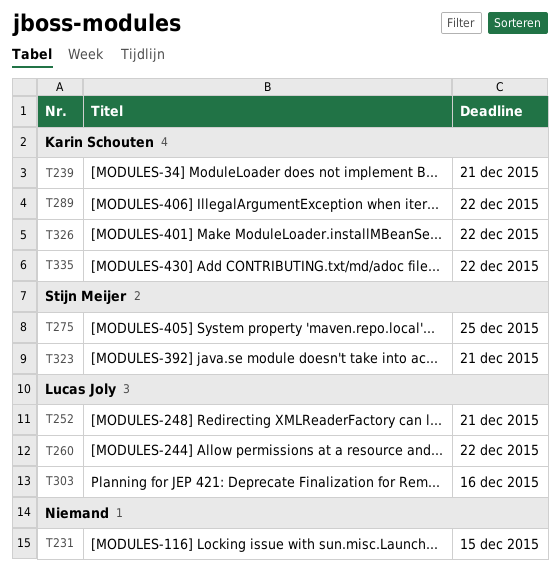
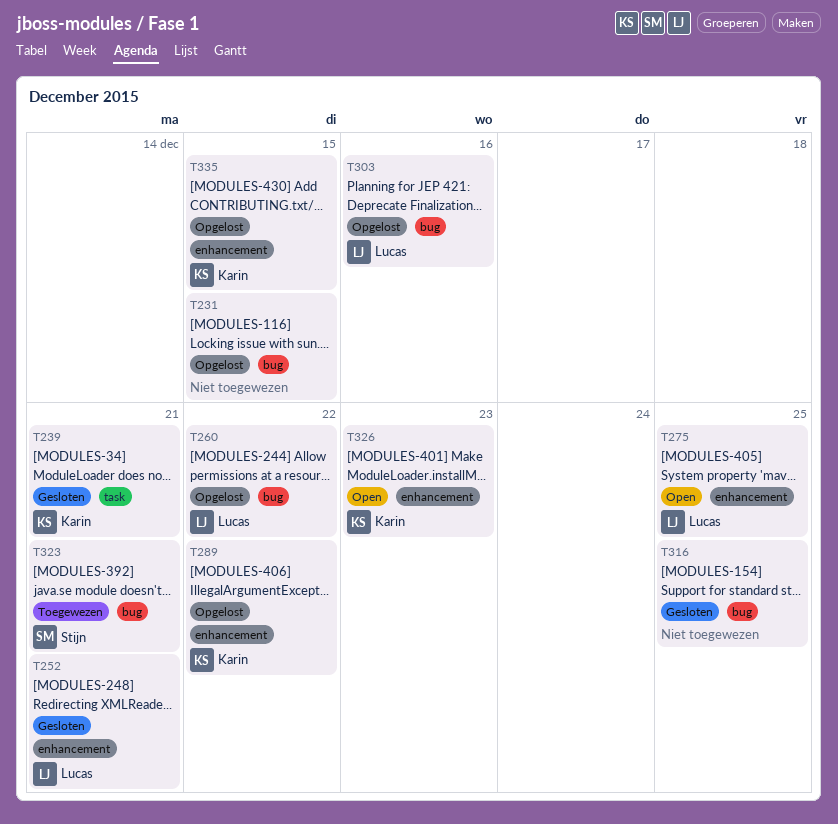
T275, owner: Stijn Meijer -> Lucas Joly
T316: none -> present
T326, due: Dec 22 -> Dec 23
T335, due: Dec 22 -> Dec 15

